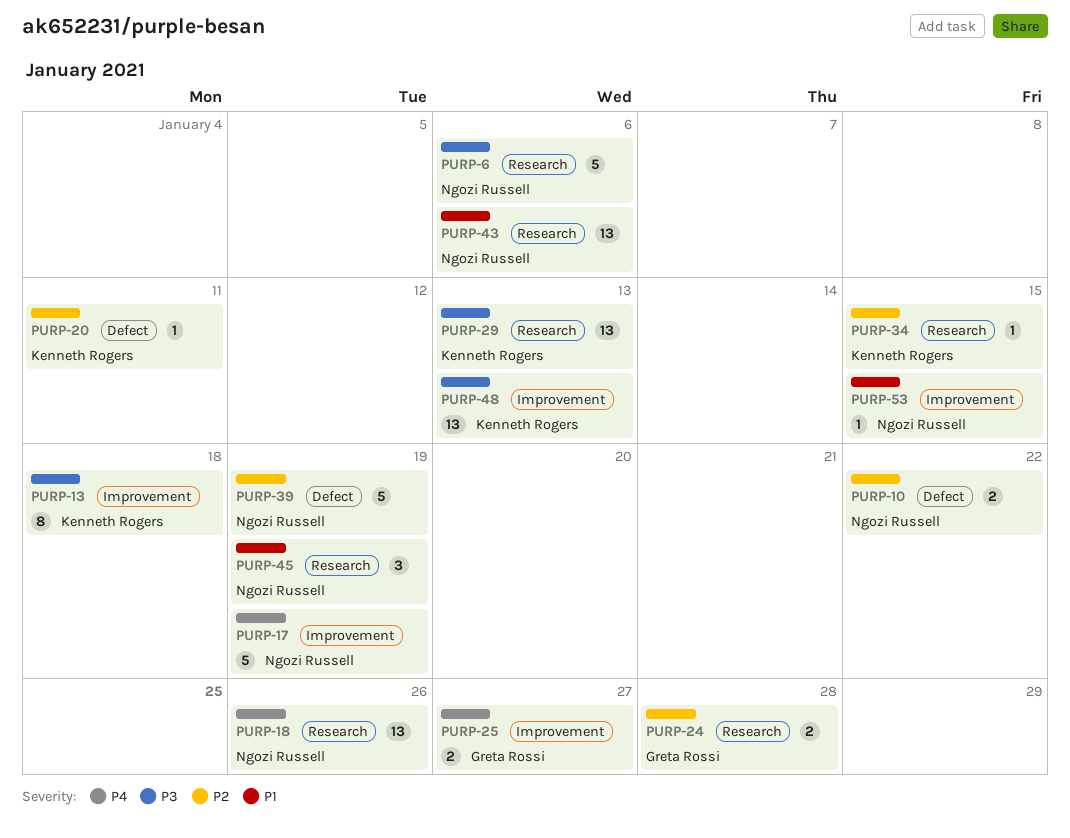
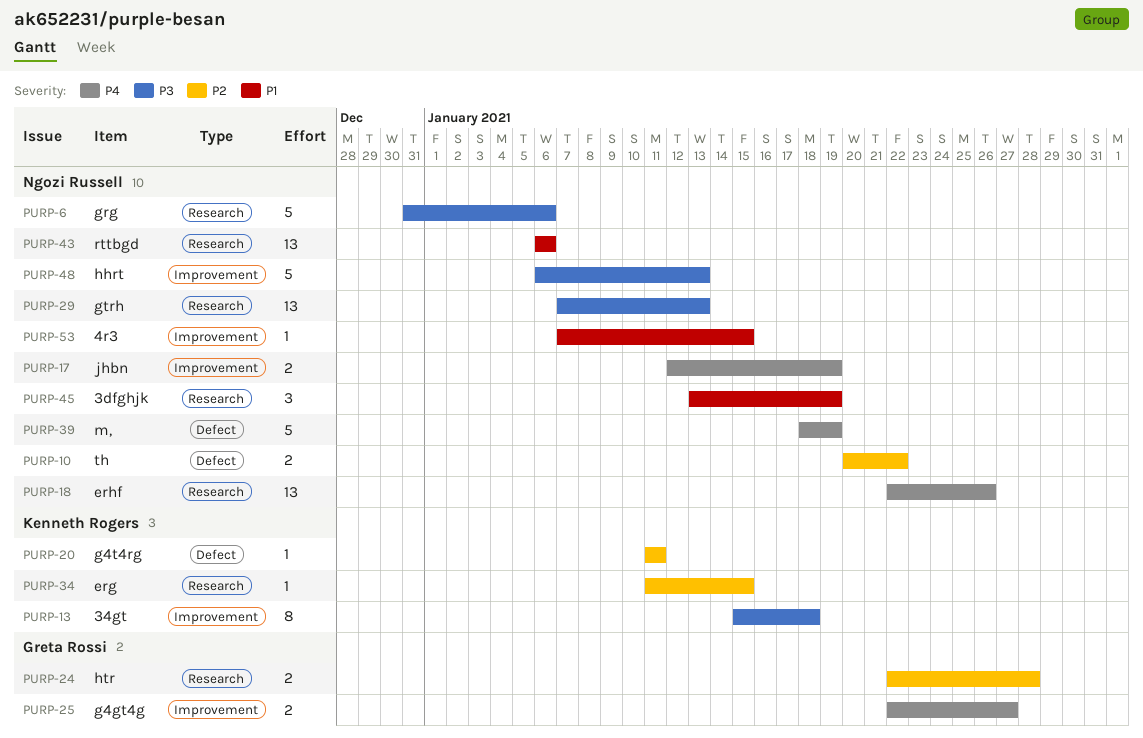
PURP-17, estimate: 5 -> 2
PURP-29, owner: Kenneth Rogers -> Ngozi Russell
PURP-39, priority: P2 -> P4
PURP-48, owner: Kenneth Rogers -> Ngozi Russell
PURP-48, estimate: 13 -> 5

